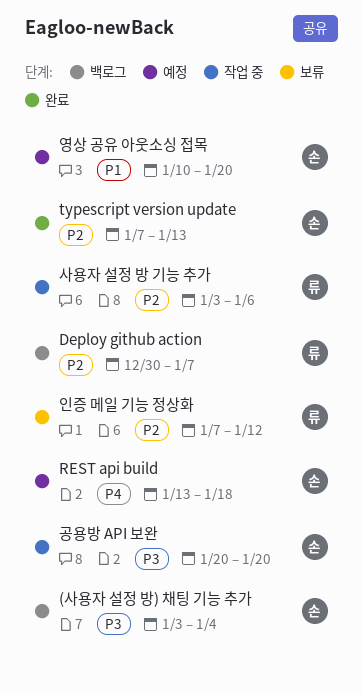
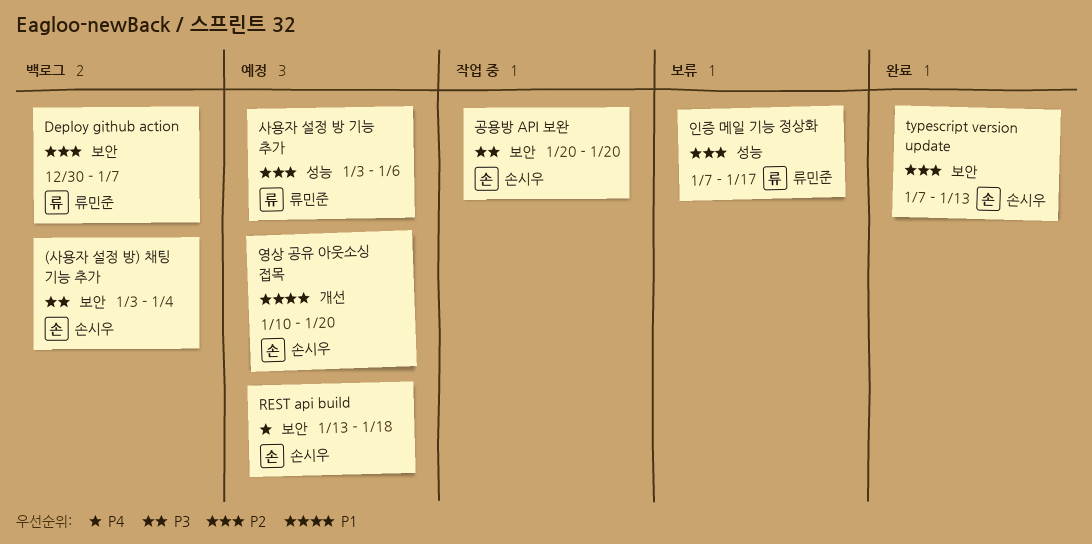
사용자 설정 방 기능 추가, status: 작업 중 -> 예정
인증 메일 기능 정상화, due: Jan 12 -> Jan 17

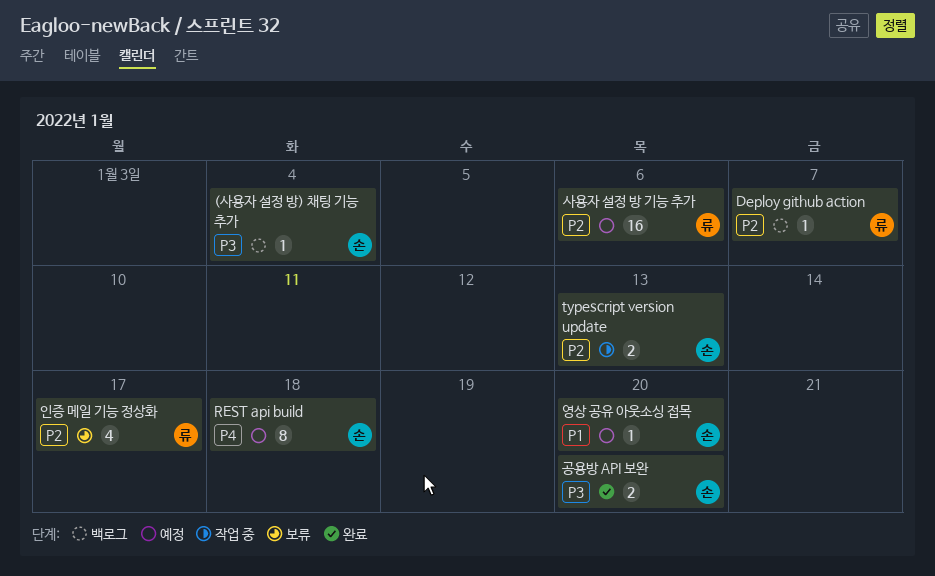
typescript version update, status: 완료 -> 작업 중
공용방 API 보완, status: 작업 중 -> 완료

